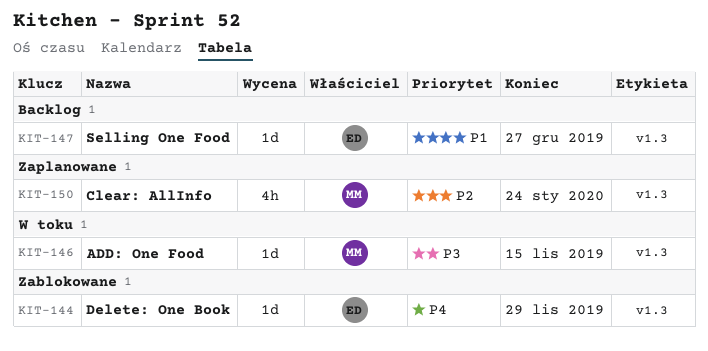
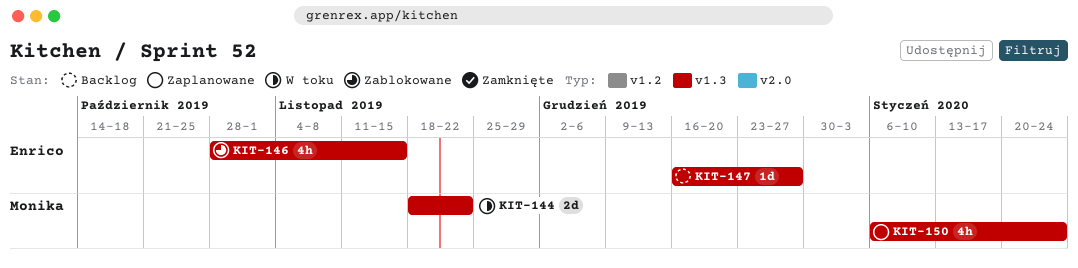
KIT-144, status: Zablokowane -> W toku
KIT-144, owner: Enrico -> Monika
KIT-144, estimate: 1d -> 2d
KIT-144, due: Nov 29 -> Nov 22
KIT-146, status: W toku -> Zablokowane
KIT-146, owner: Monika -> Enrico
KIT-146, estimate: 1d -> 4h

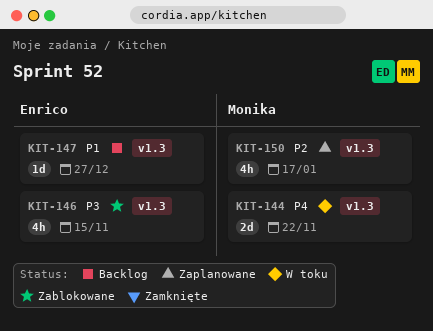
KIT-150, due: Jan 24 -> Jan 17

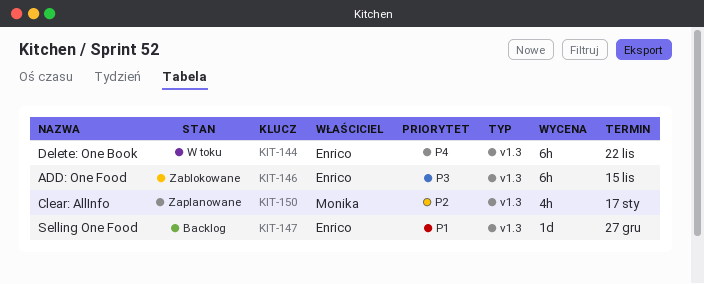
KIT-144, owner: Monika -> Enrico
KIT-144, estimate: 2d -> 6h
KIT-146, estimate: 4h -> 6h

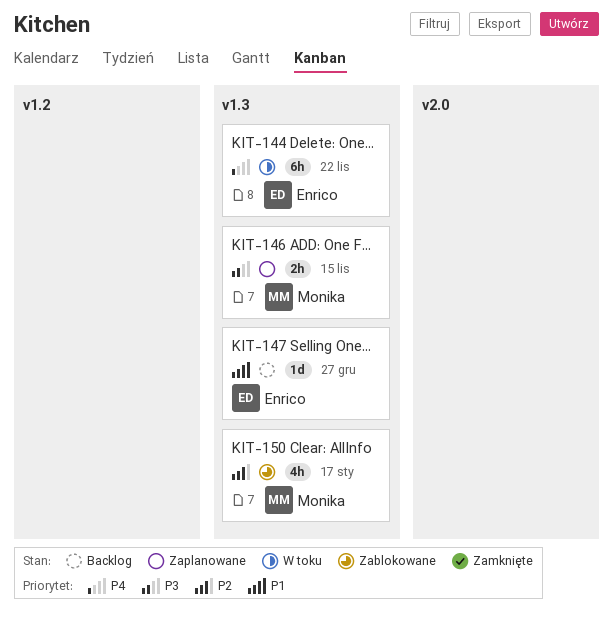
KIT-146, status: Zablokowane -> Zaplanowane
KIT-146, owner: Enrico -> Monika
KIT-146, estimate: 6h -> 2h
KIT-150, status: Zaplanowane -> Zablokowane

